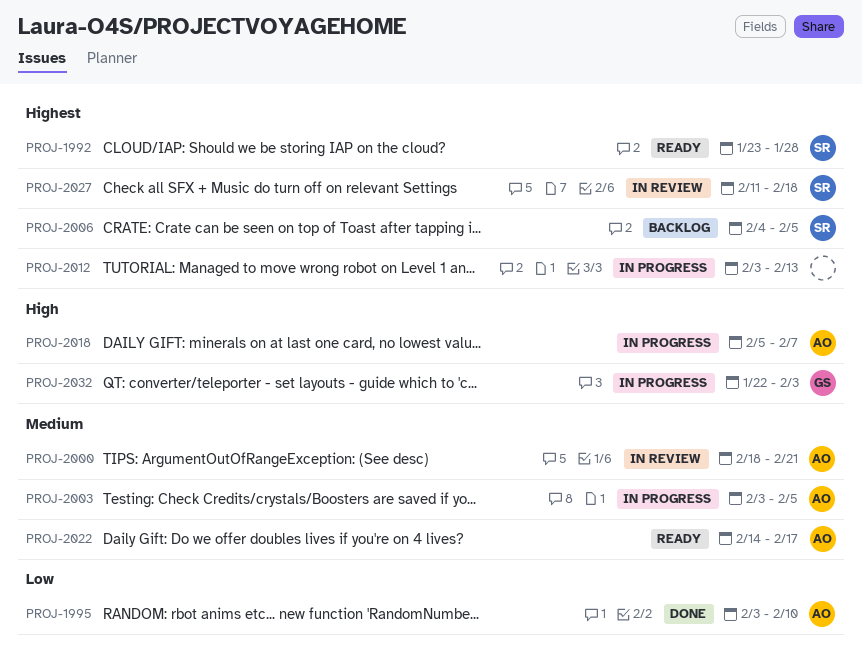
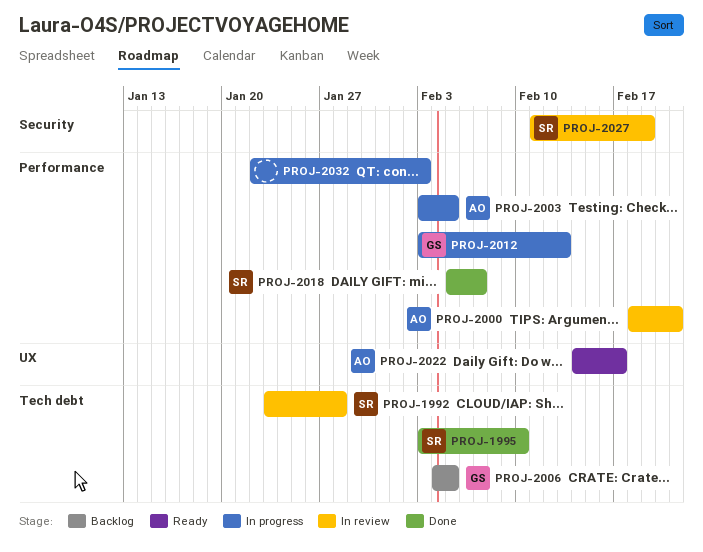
PROJ-1992, status: Ready -> In review
PROJ-1995, owner: AO -> SR
PROJ-2006, owner: SR -> GS
PROJ-2012, owner: none -> GS
PROJ-2018, status: In progress -> Done
PROJ-2018, owner: AO -> SR
PROJ-2027, due: Feb 18 -> Feb 19
PROJ-2032, owner: GS -> none

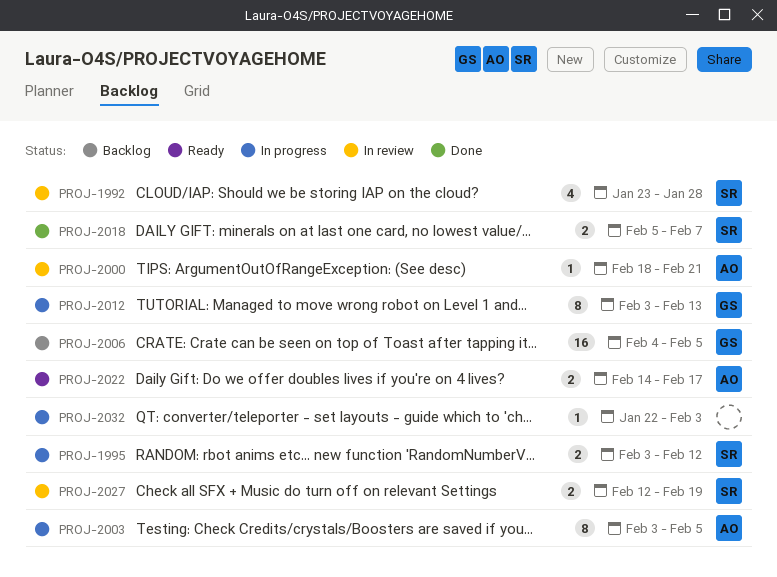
PROJ-1995, status: Done -> In progress
PROJ-1995, due: Feb 10 -> Feb 12
PROJ-2027, start: Feb 11 -> Feb 12

